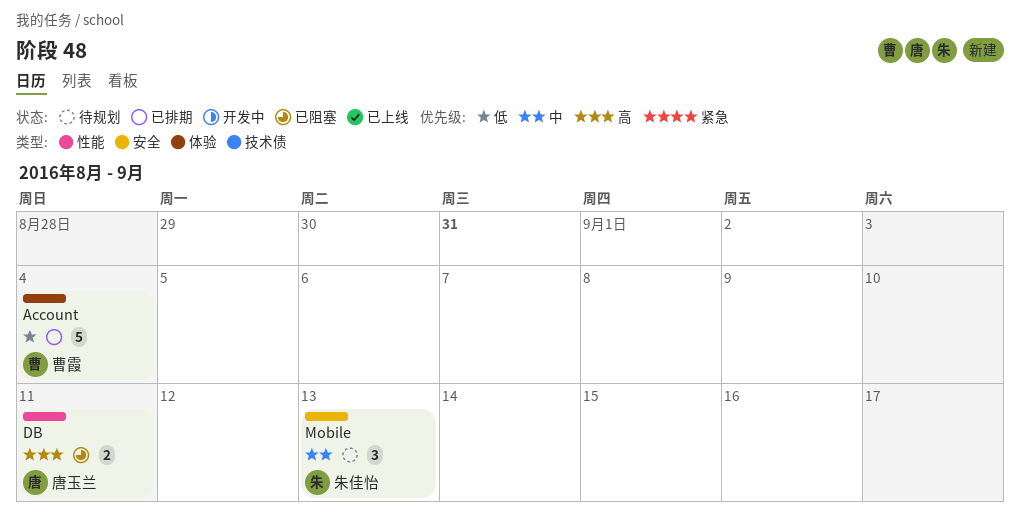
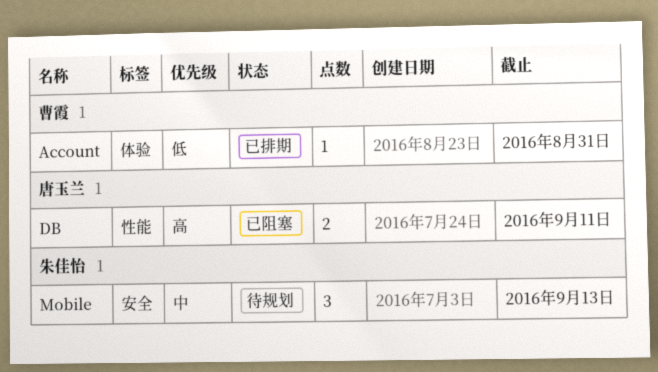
Account, estimate: 5 -> 1
Account, due: Sep 4 -> Aug 31

